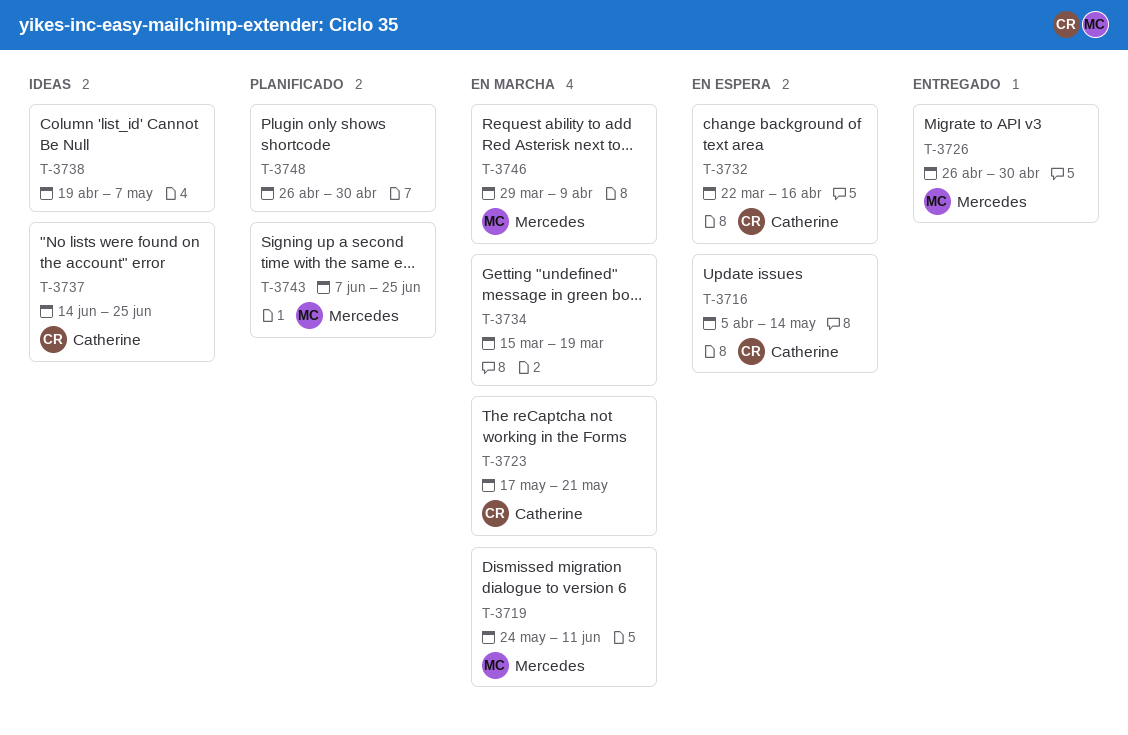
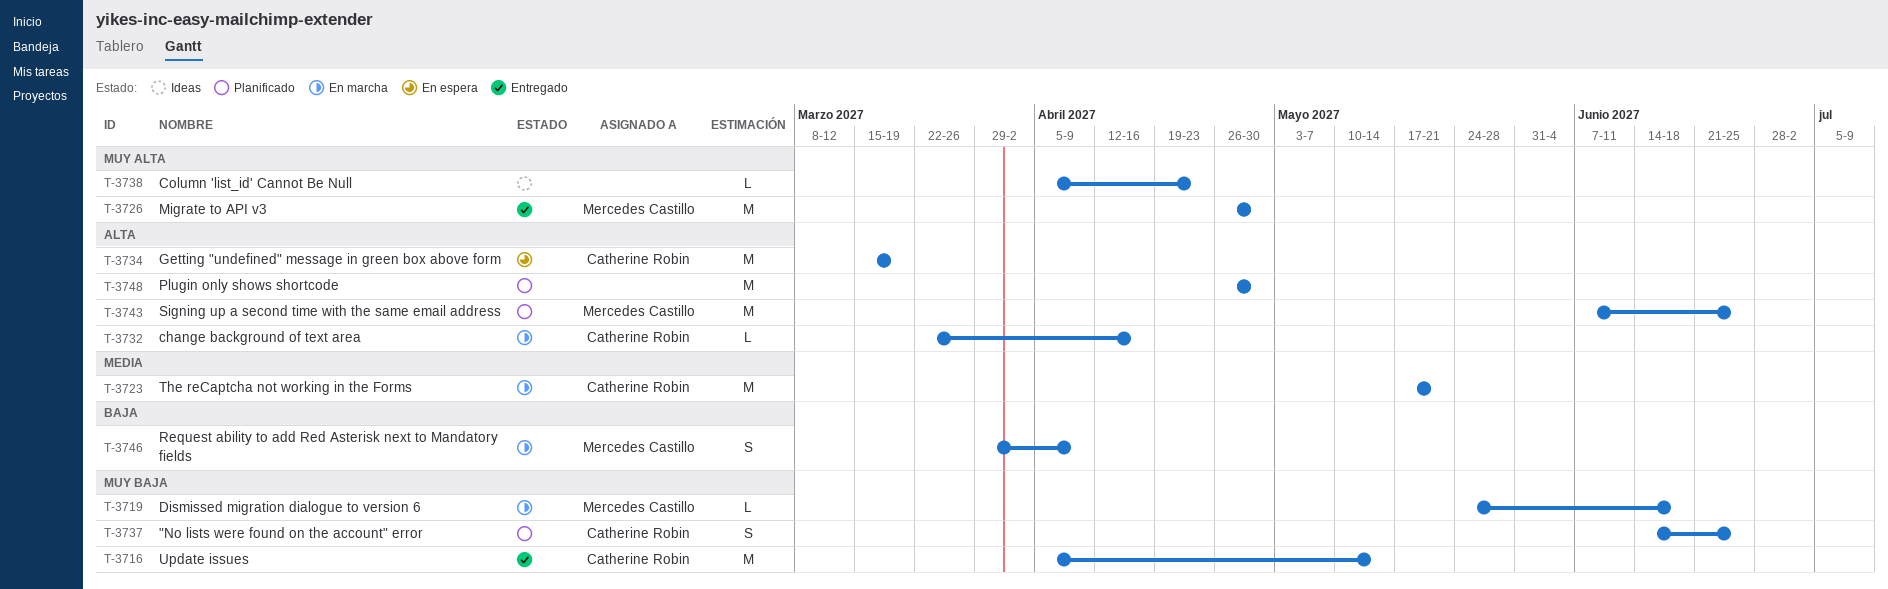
T-3716, status: En espera -> Entregado
T-3719, due: Jun 11 -> Jun 18
T-3732, status: En espera -> En marcha
T-3734, status: En marcha -> En espera
T-3734, owner: none -> Catherine Robin
T-3737, status: Ideas -> Planificado
T-3738, start: Apr 19 -> Apr 5
T-3738, due: May 7 -> Apr 23

